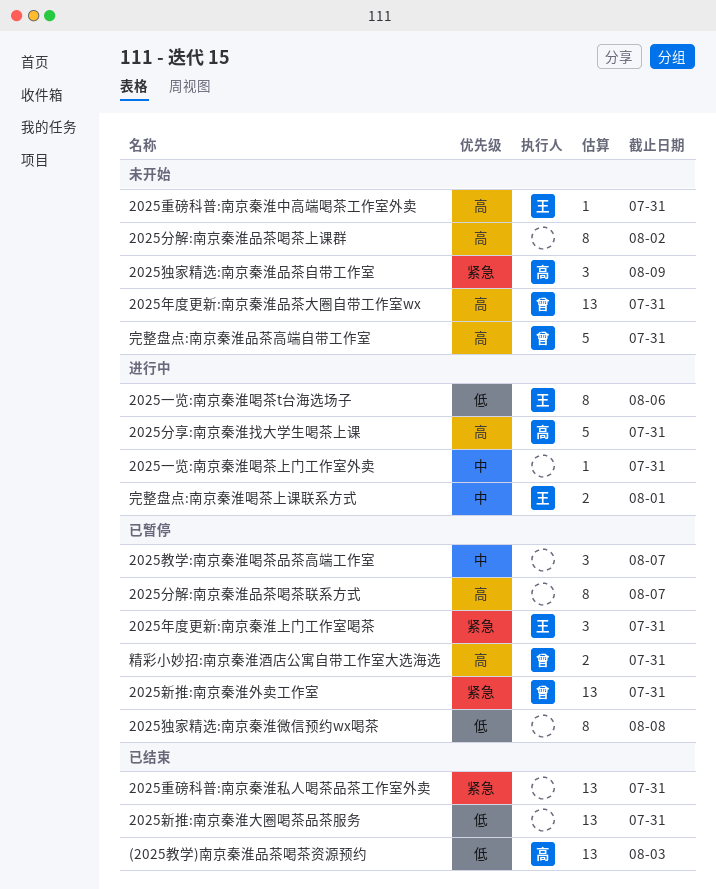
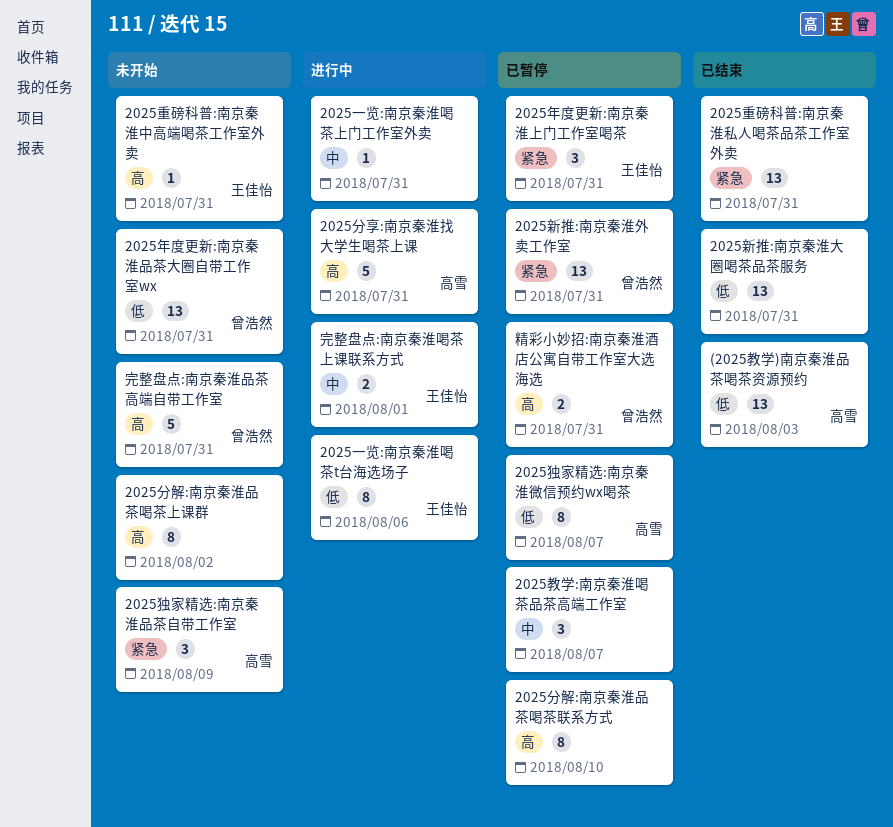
2025分解:南京秦淮品茶喝茶联系方式, due: Aug 7 -> Aug 10
2025年度更新:南京秦淮品茶大圈自带工作室wx, priority: 高 -> 低
2025独家精选:南京秦淮微信预约wx喝茶, owner: none -> 高雪
2025独家精选:南京秦淮微信预约wx喝茶, due: Aug 8 -> Aug 7

